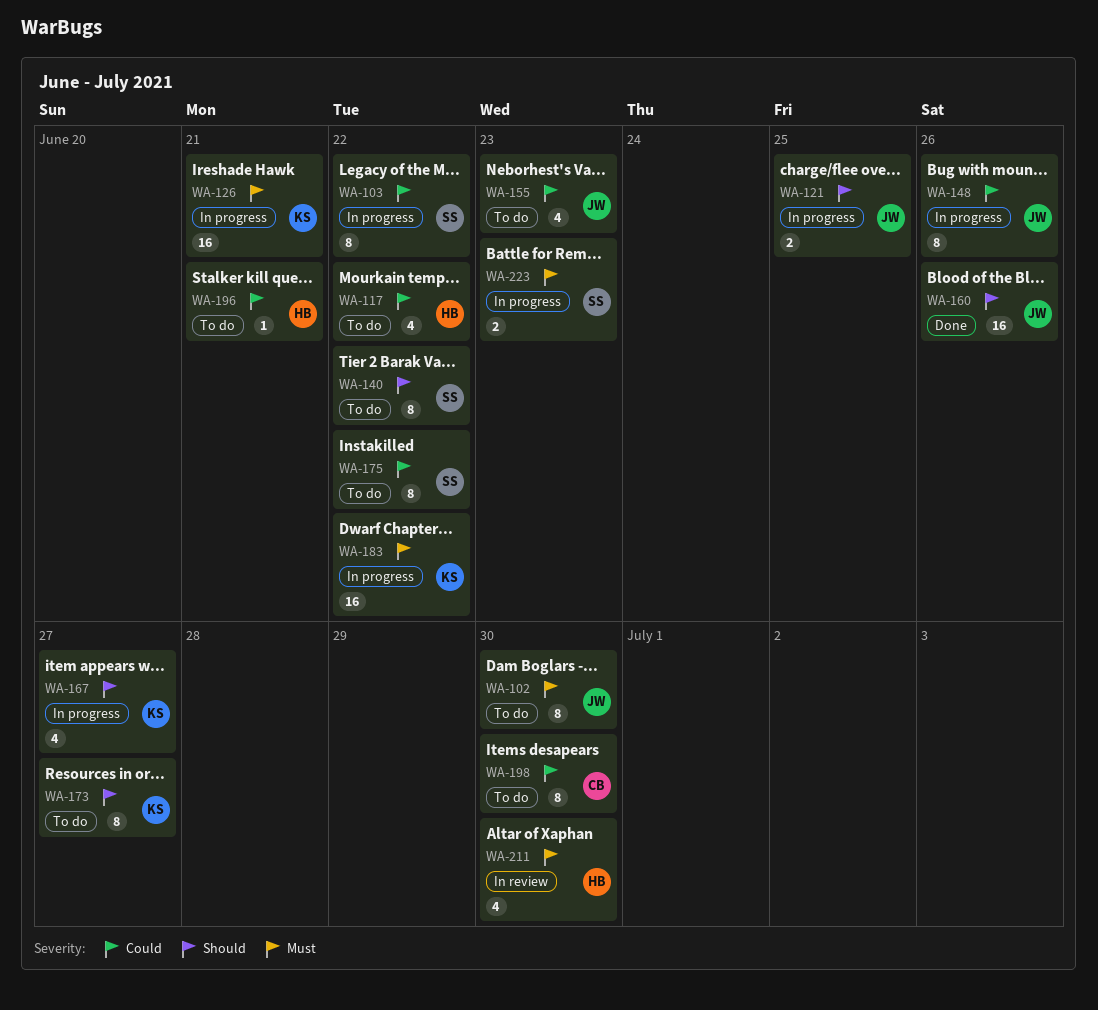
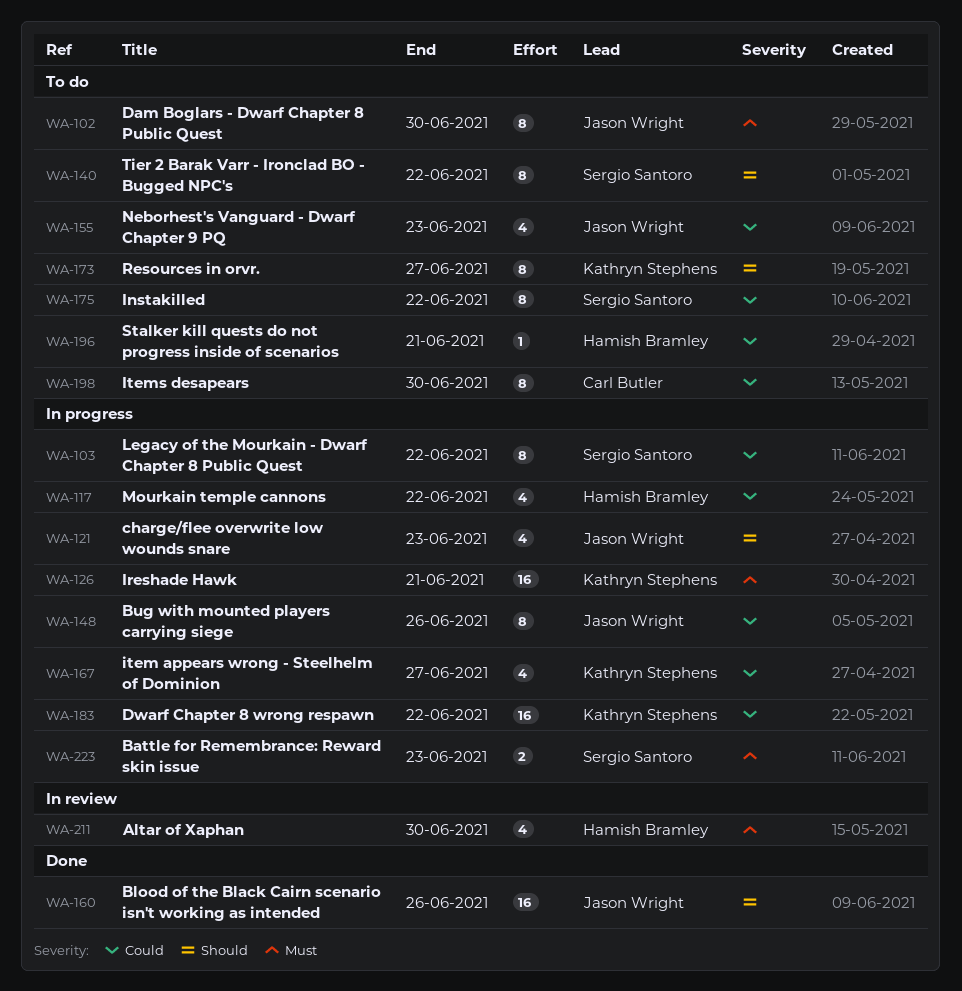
WA-117, status: To do -> In progress
WA-121, estimate: 2 -> 4
WA-121, due: Jun 25 -> Jun 23
WA-167, priority: Should -> Could
WA-183, priority: Must -> Could

